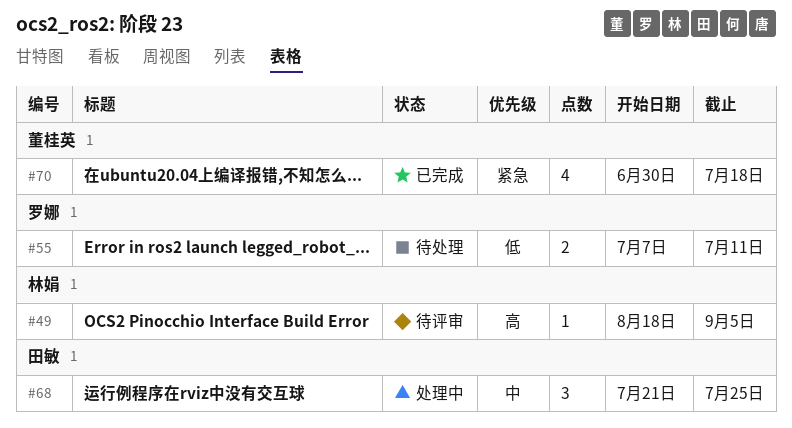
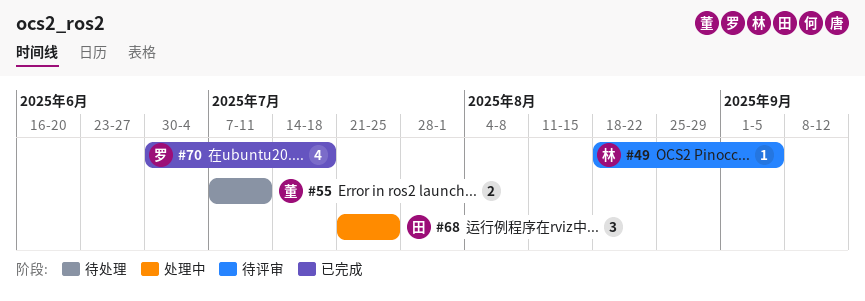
#55, owner: 罗娜 -> 董桂英
#70, owner: 董桂英 -> 罗娜

